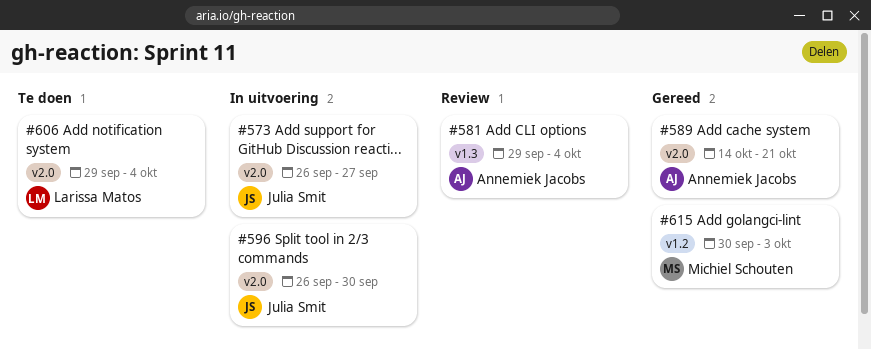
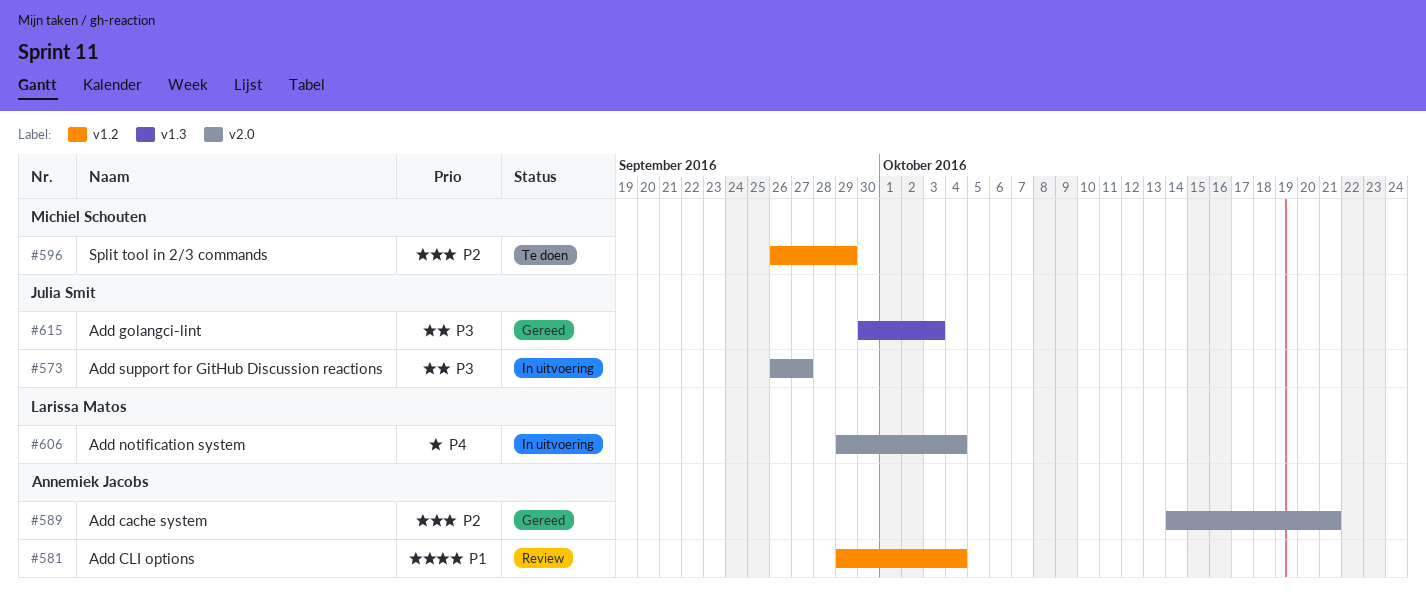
#581, label: v1.3 -> v1.2
#596, status: In uitvoering -> Te doen
#596, owner: Julia Smit -> Michiel Schouten
#596, label: v2.0 -> v1.2
#596, due: Sep 30 -> Sep 29
#606, status: Te doen -> In uitvoering
#615, owner: Michiel Schouten -> Julia Smit
#615, label: v1.2 -> v1.3

